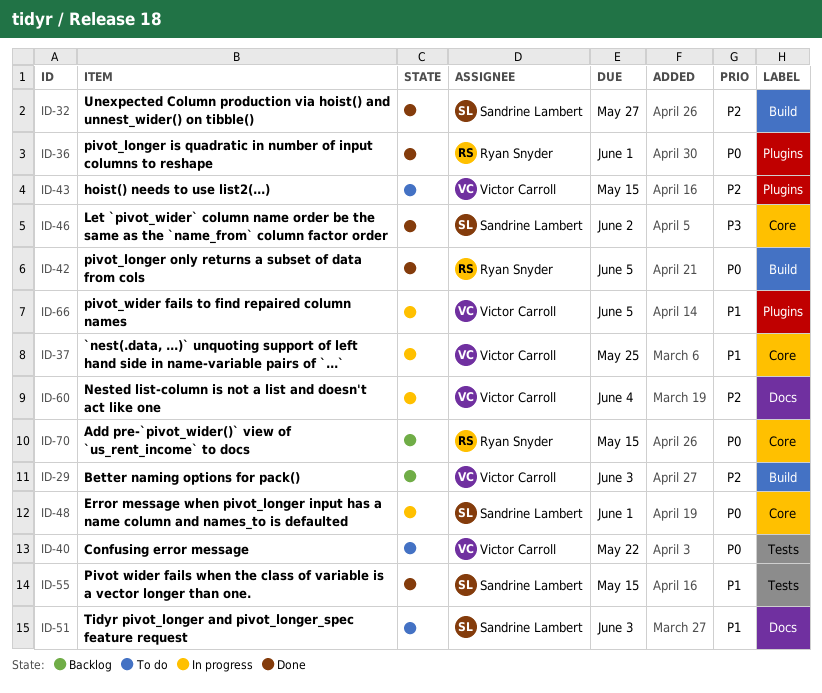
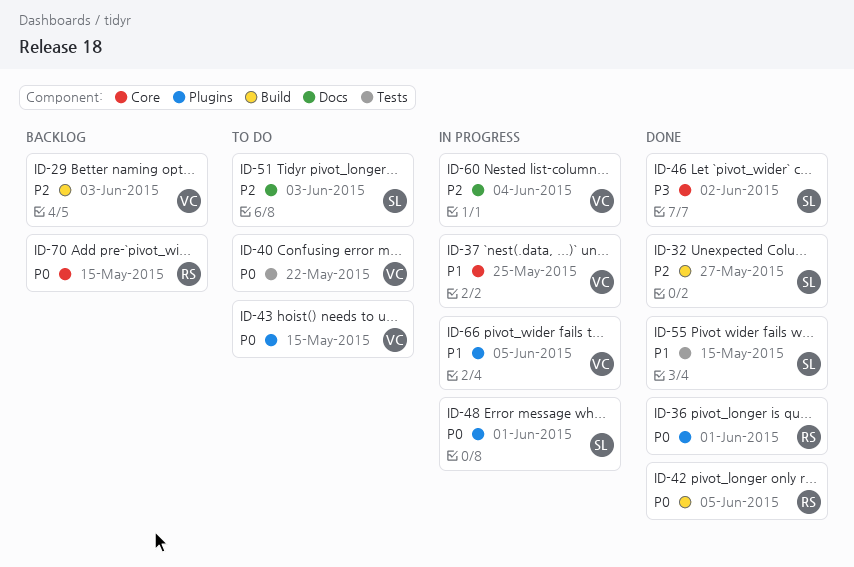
ID-43, priority: P2 -> P0
ID-48, label: Core -> Plugins
ID-51, priority: P1 -> P2

